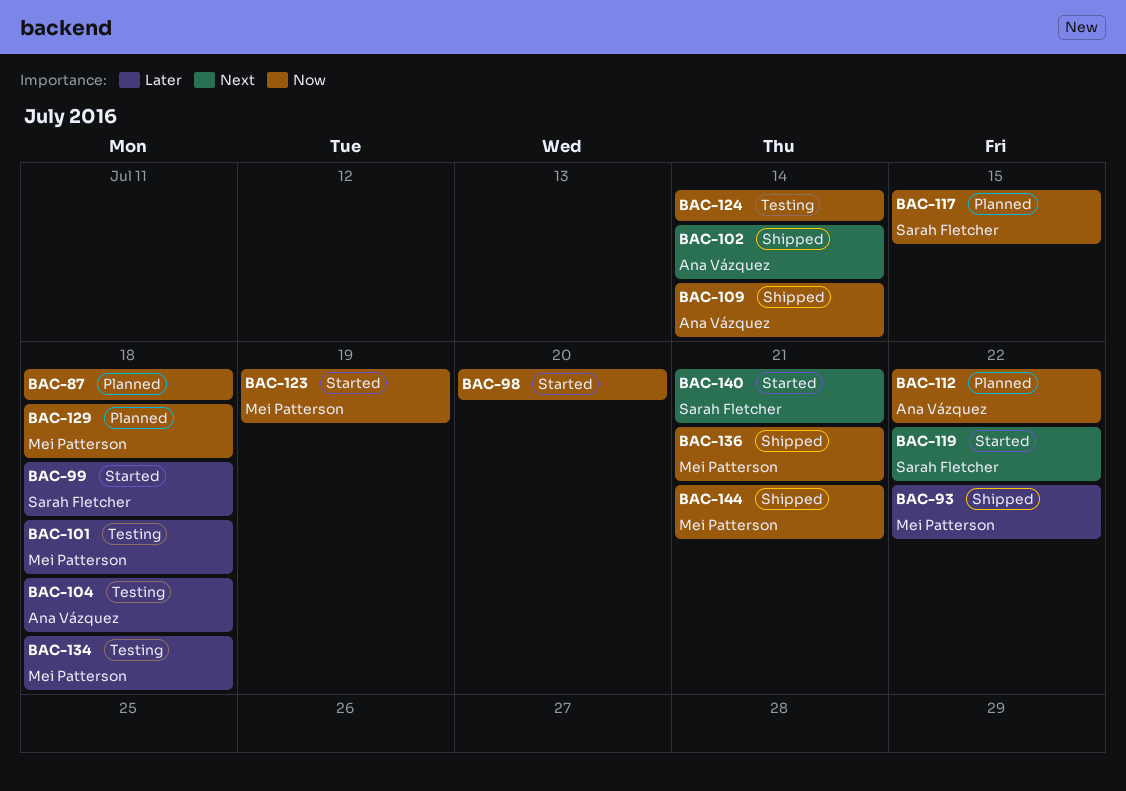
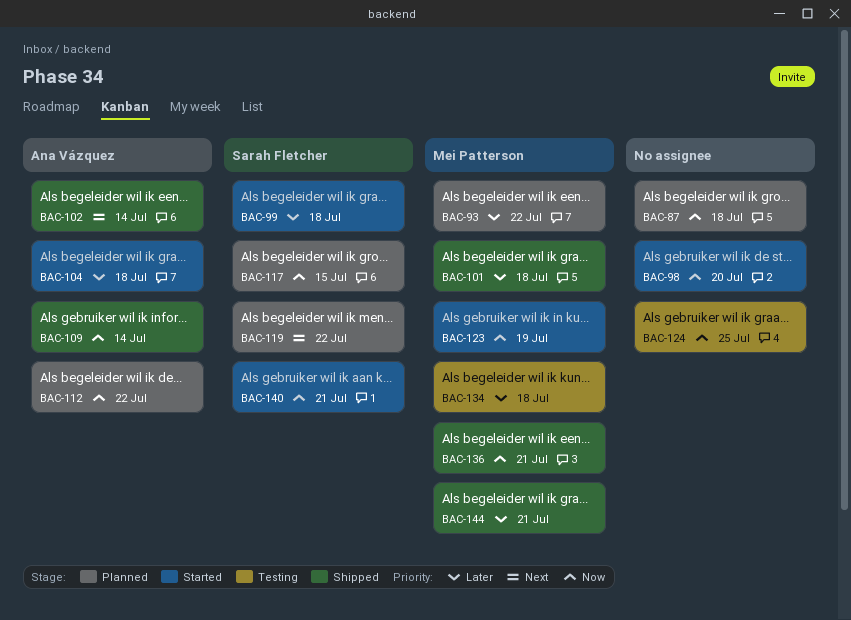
BAC-93, status: Shipped -> Planned
BAC-101, status: Testing -> Shipped
BAC-104, status: Testing -> Started
BAC-119, status: Started -> Planned
BAC-124, due: Jul 14 -> Jul 25
BAC-129: present -> none
BAC-140, priority: Next -> Now
BAC-144, priority: Now -> Later

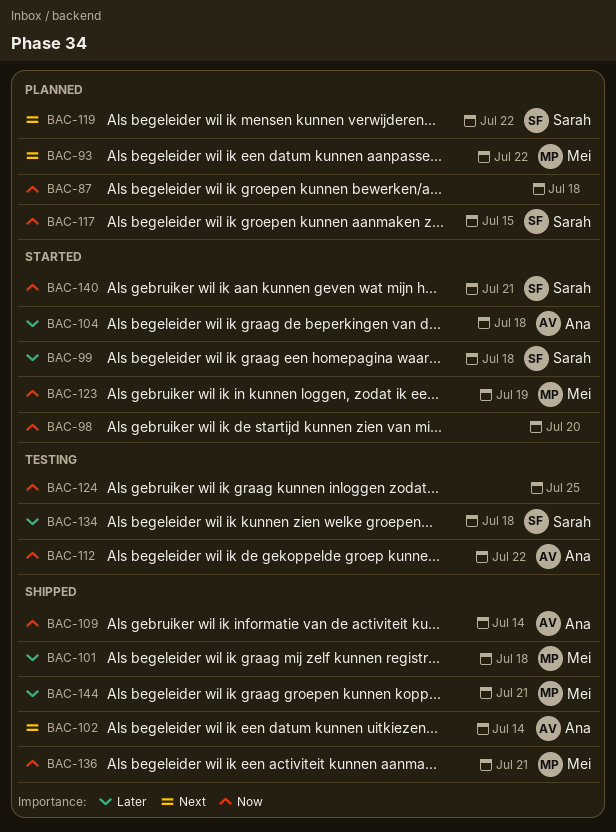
BAC-93, priority: Later -> Next
BAC-112, status: Planned -> Testing
BAC-134, owner: Mei Patterson -> Sarah Fletcher

